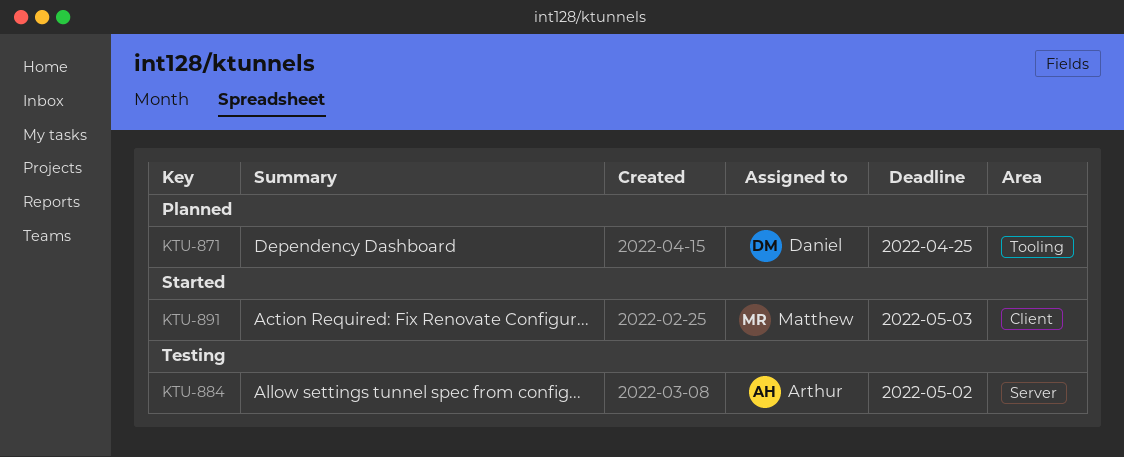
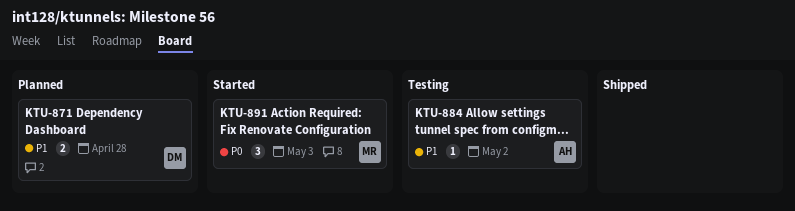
KTU-871, due: Apr 25 -> Apr 28

